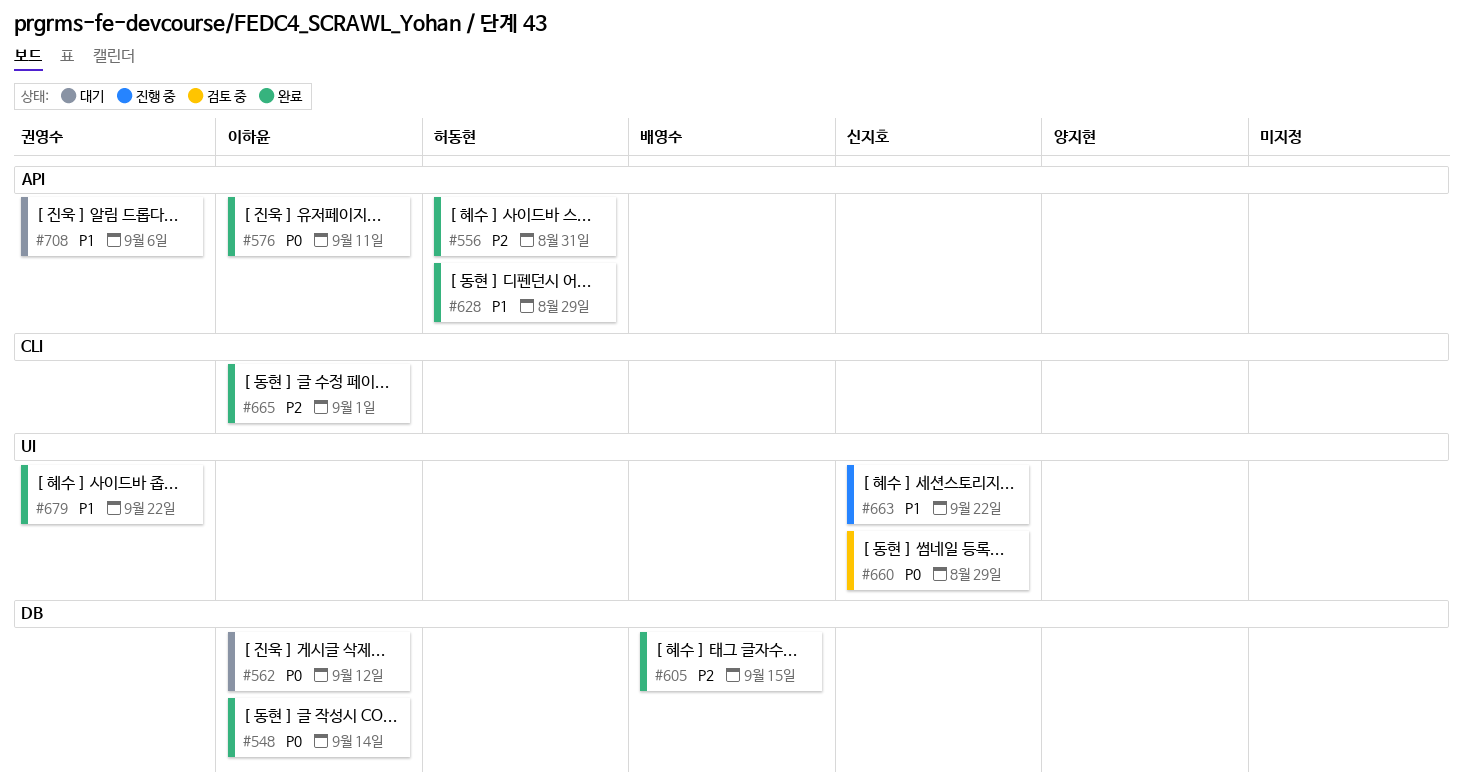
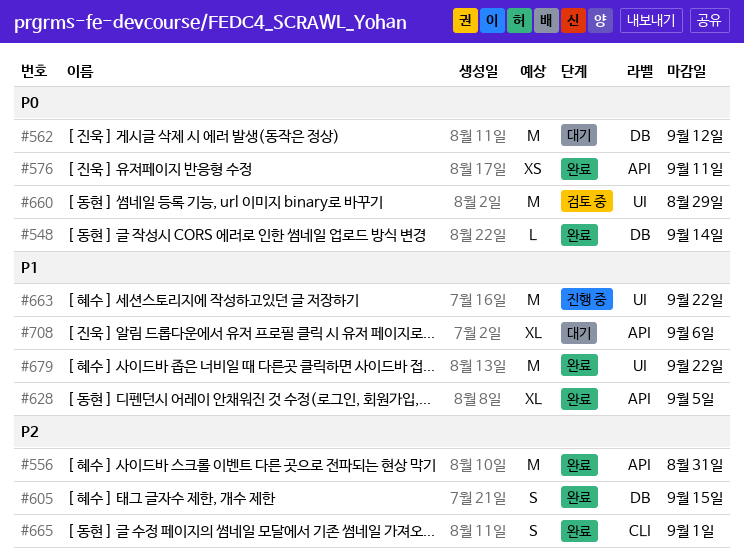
#628, due: Aug 29 -> Sep 5

